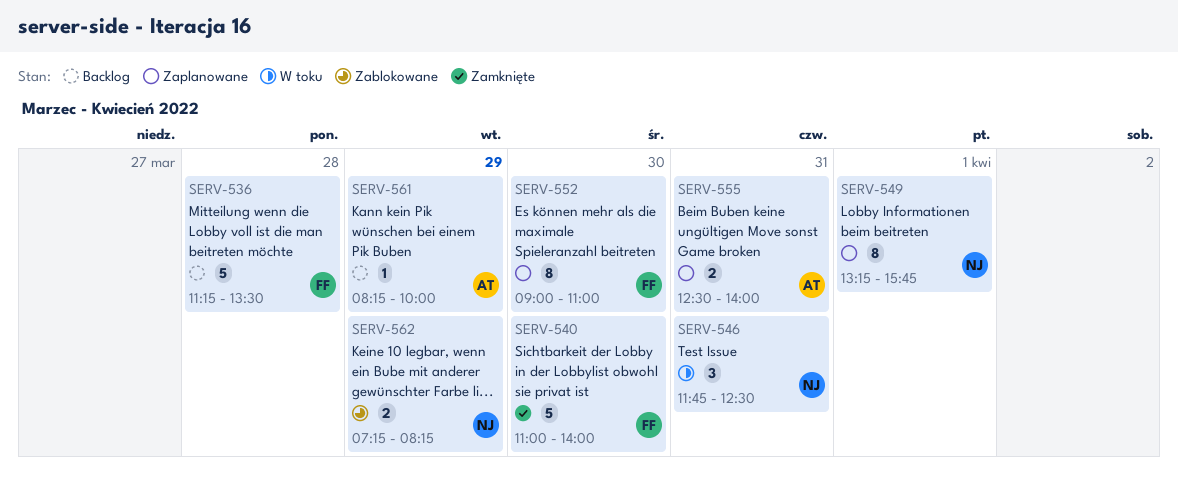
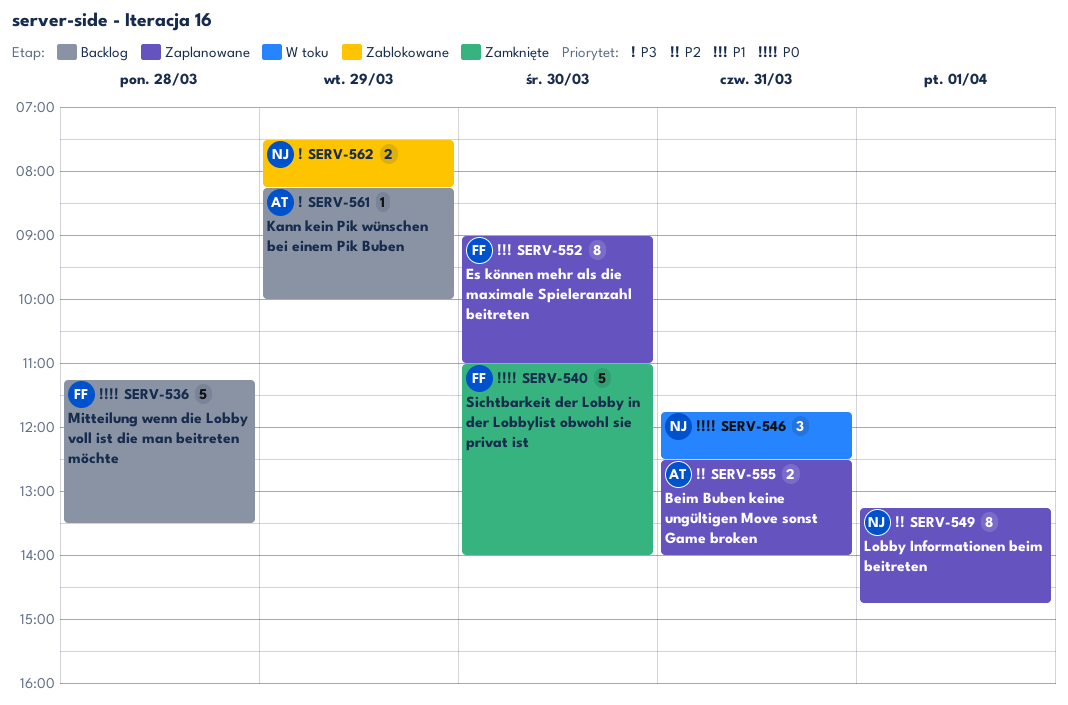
SERV-549, ends: 15:45 -> 14:45
SERV-562, begins: 07:15 -> 07:30

